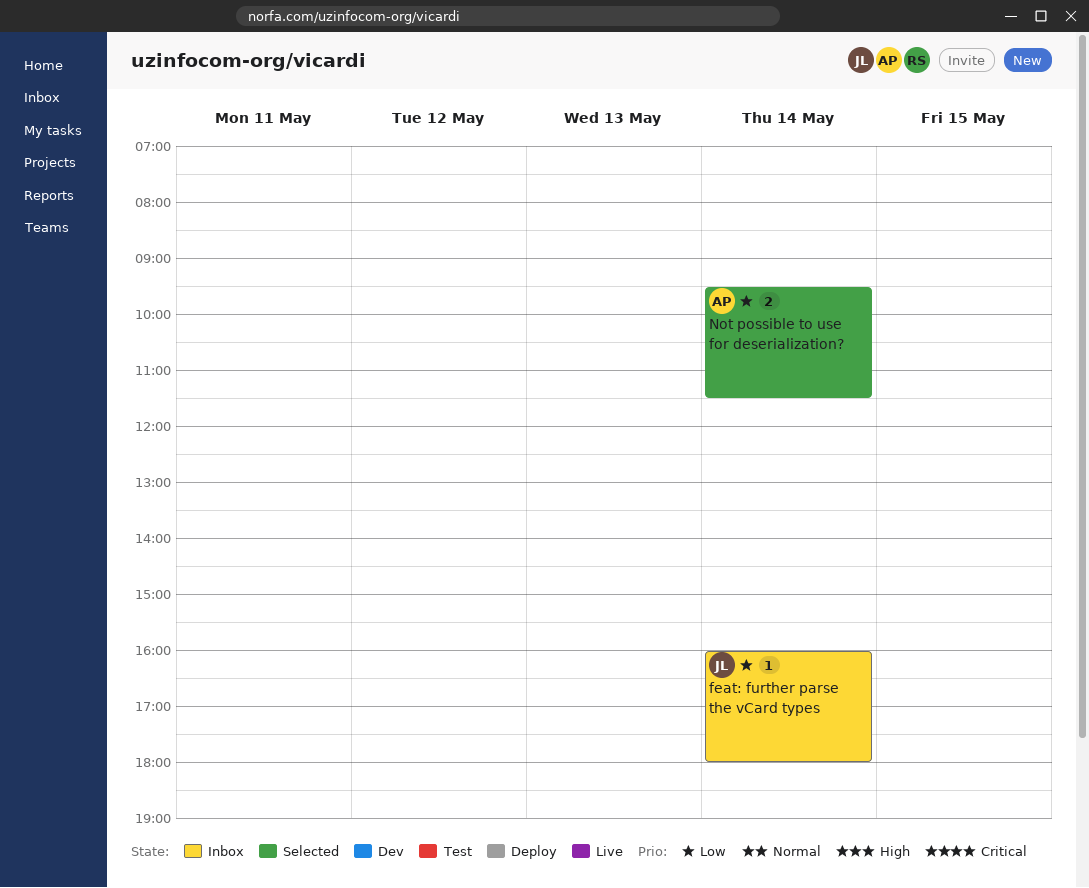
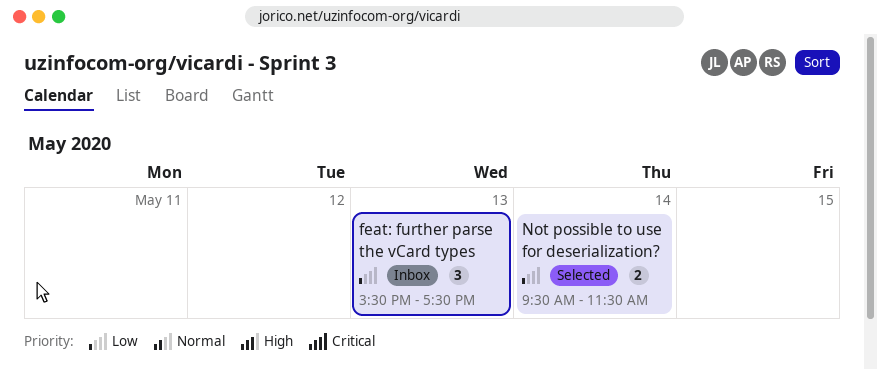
feat: further parse the vCard types, estimate: 1 -> 3
feat: further parse the vCard types, day: May 14 -> May 13
feat: further parse the vCard types, begins: 16:00 -> 15:30
feat: further parse the vCard types, ends: 18:00 -> 17:30

